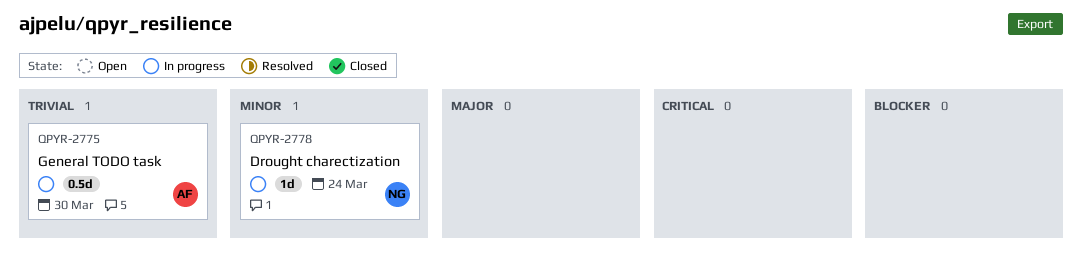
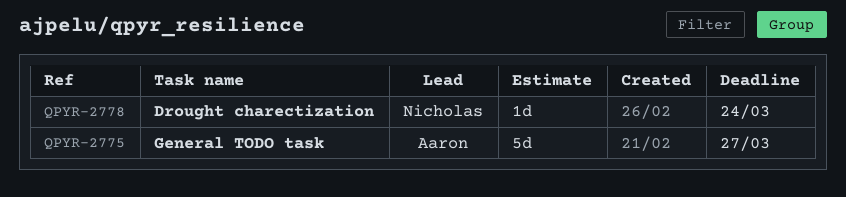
QPYR-2775, estimate: 0.5d -> 5d
QPYR-2775, due: Mar 30 -> Mar 27

